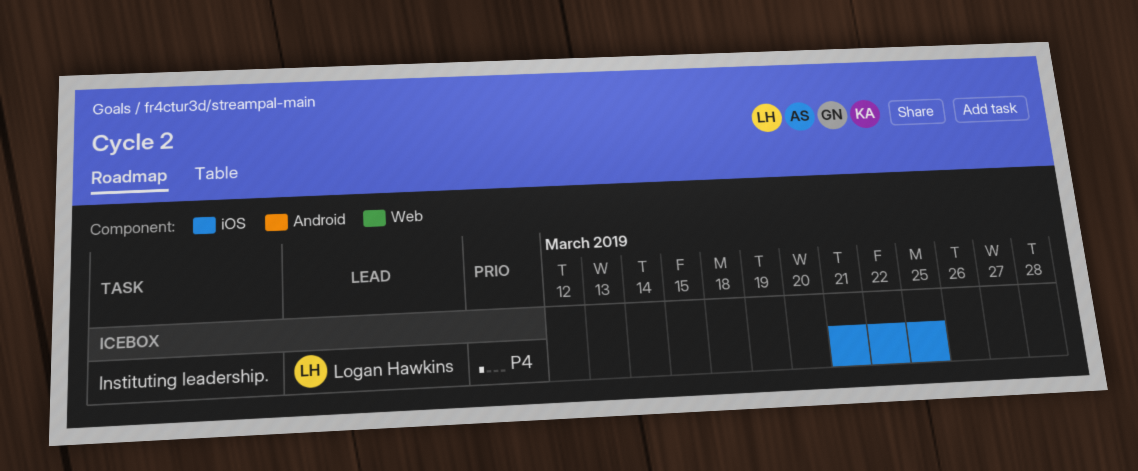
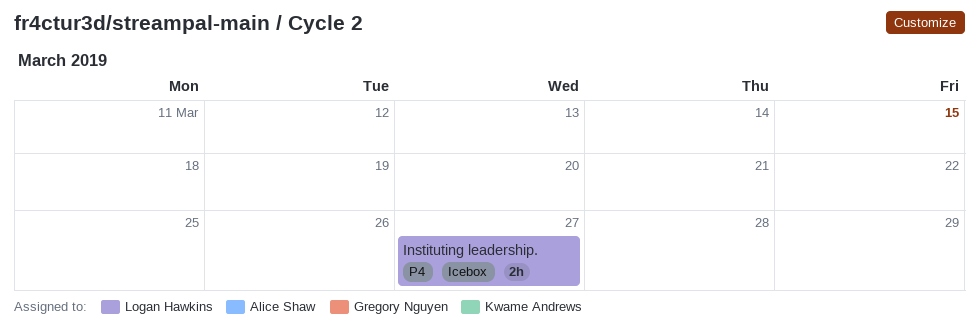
Instituting leadership., due: Mar 25 -> Mar 27

